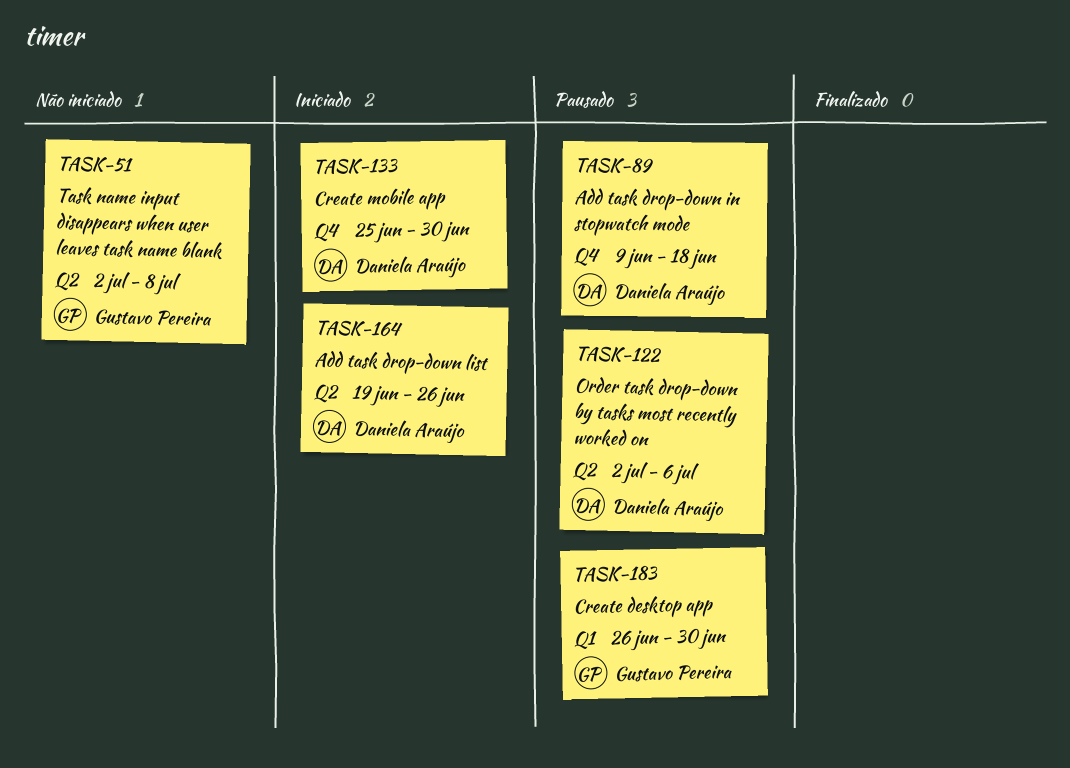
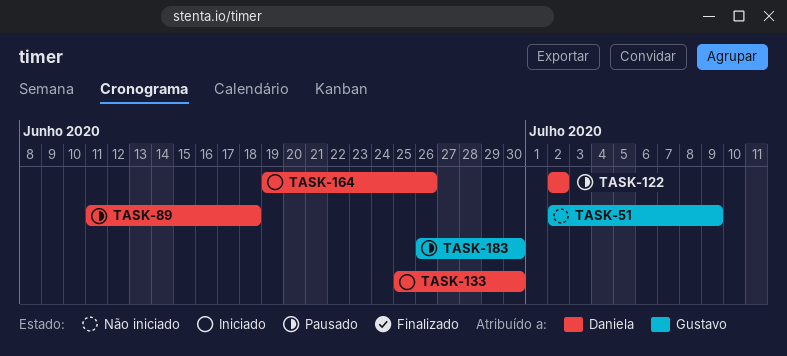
TASK-51, due: Jul 8 -> Jul 9
TASK-89, start: Jun 9 -> Jun 11
TASK-122, due: Jul 6 -> Jul 2

